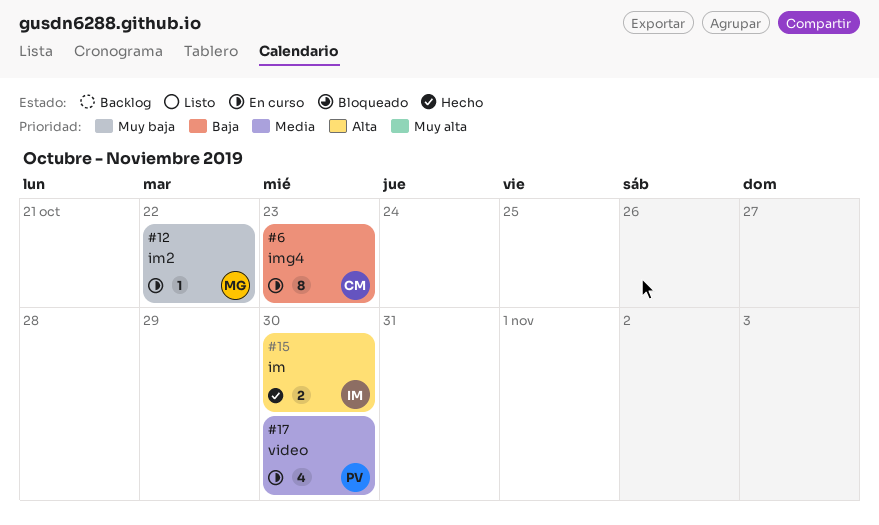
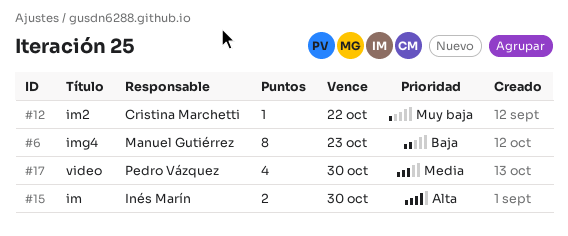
#6, owner: Cristina Marchetti -> Manuel Gutiérrez
#12, owner: Manuel Gutiérrez -> Cristina Marchetti

